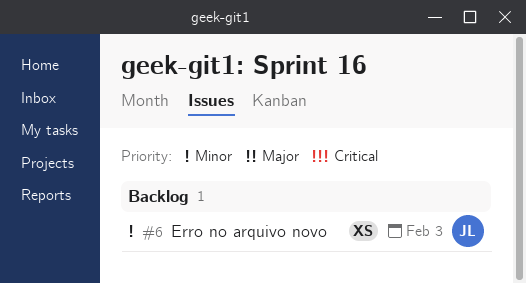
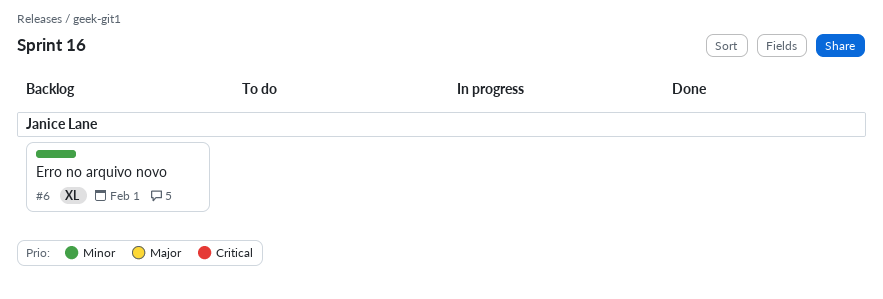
#6, estimate: XS -> XL
#6, due: Feb 3 -> Feb 1

